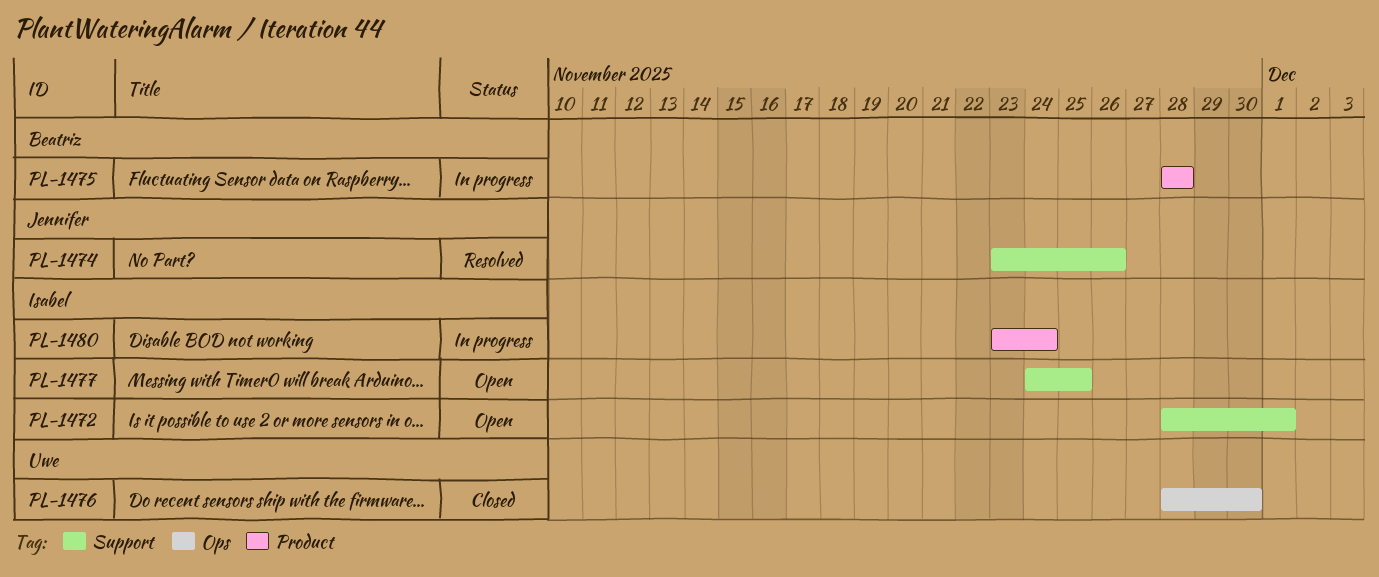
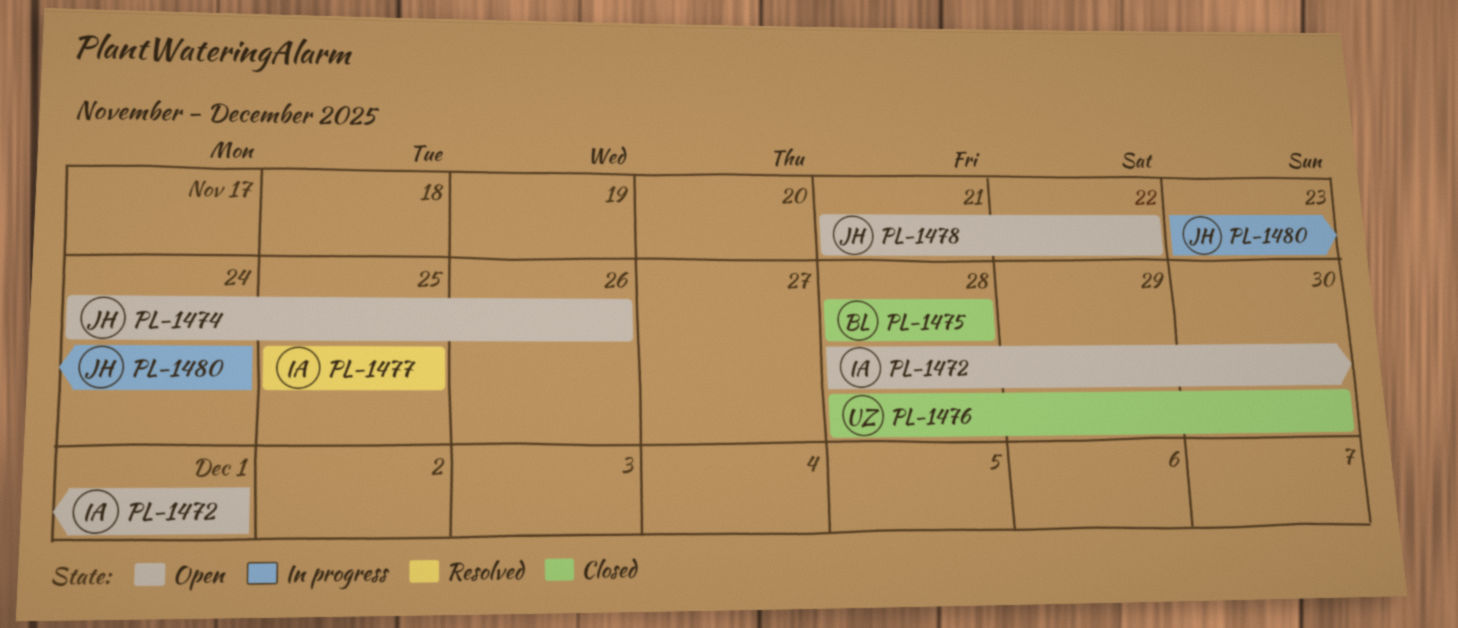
PL-1474, status: Resolved -> Open
PL-1474, start: Nov 23 -> Nov 24
PL-1475, status: In progress -> Closed
PL-1477, status: Open -> Resolved
PL-1477, start: Nov 24 -> Nov 25
PL-1478: none -> present
PL-1480, owner: Isabel -> Jennifer

